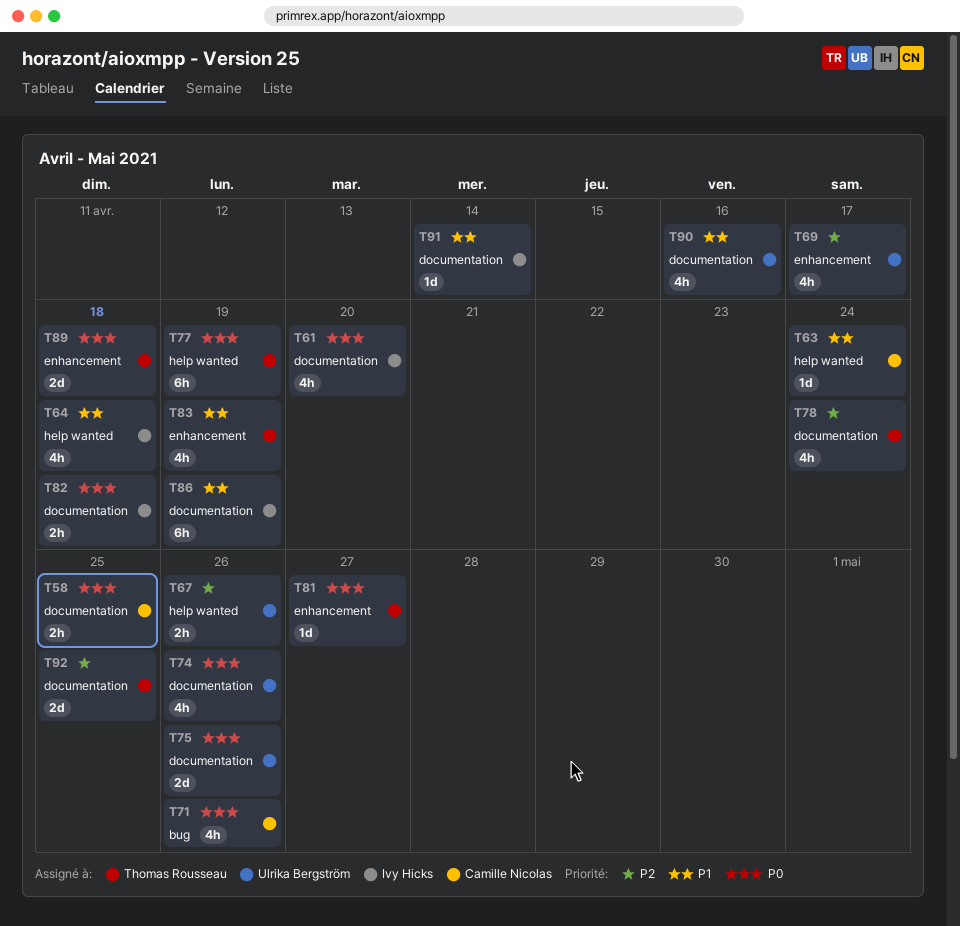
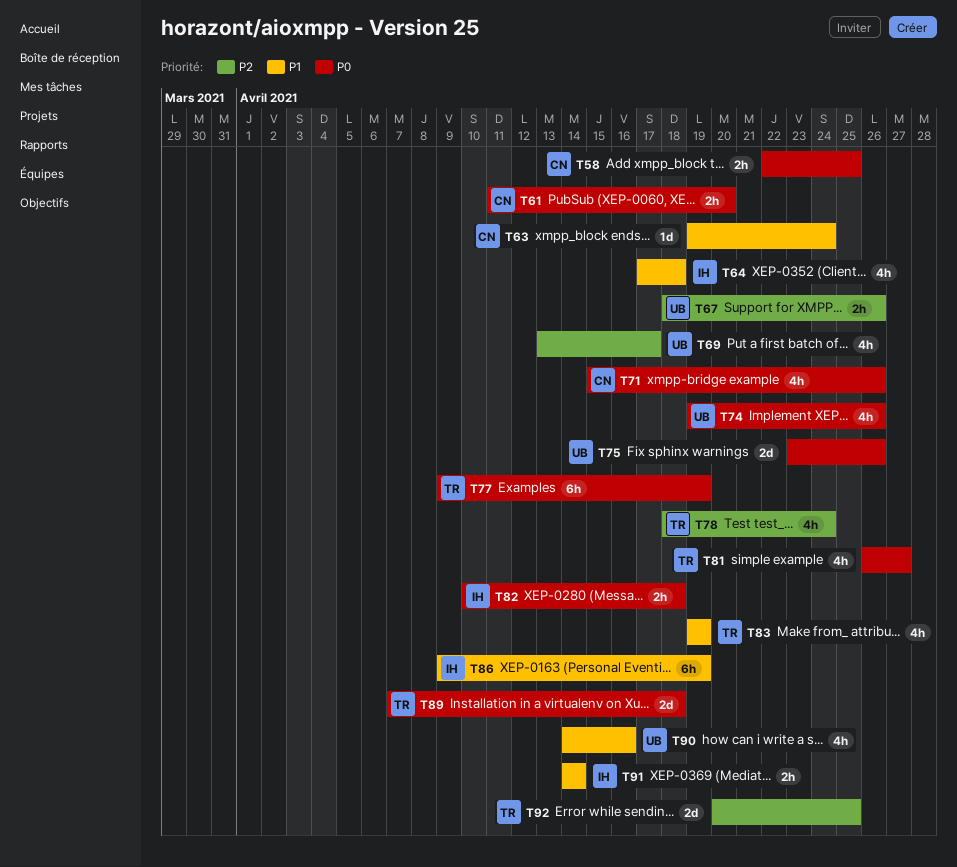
T61, owner: Ivy Hicks -> Camille Nicolas
T61, estimate: 4h -> 2h
T81, estimate: 1d -> 4h
T91, estimate: 1d -> 2h

